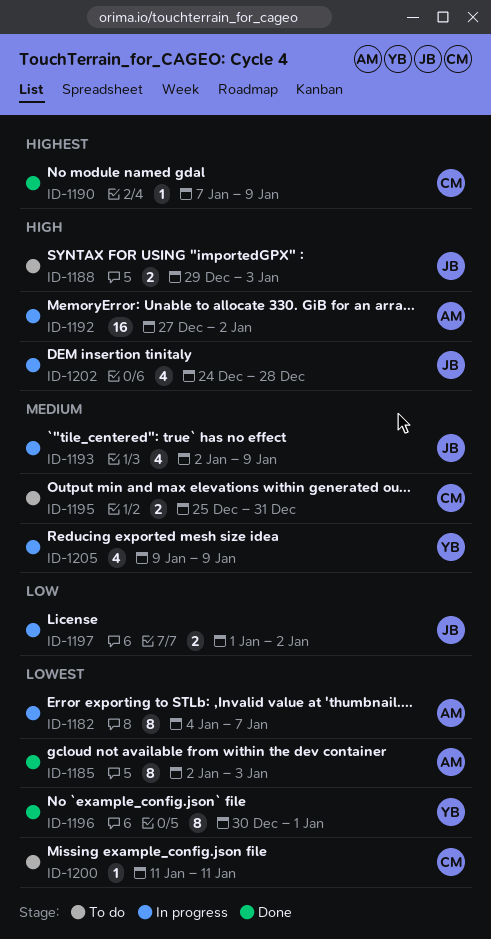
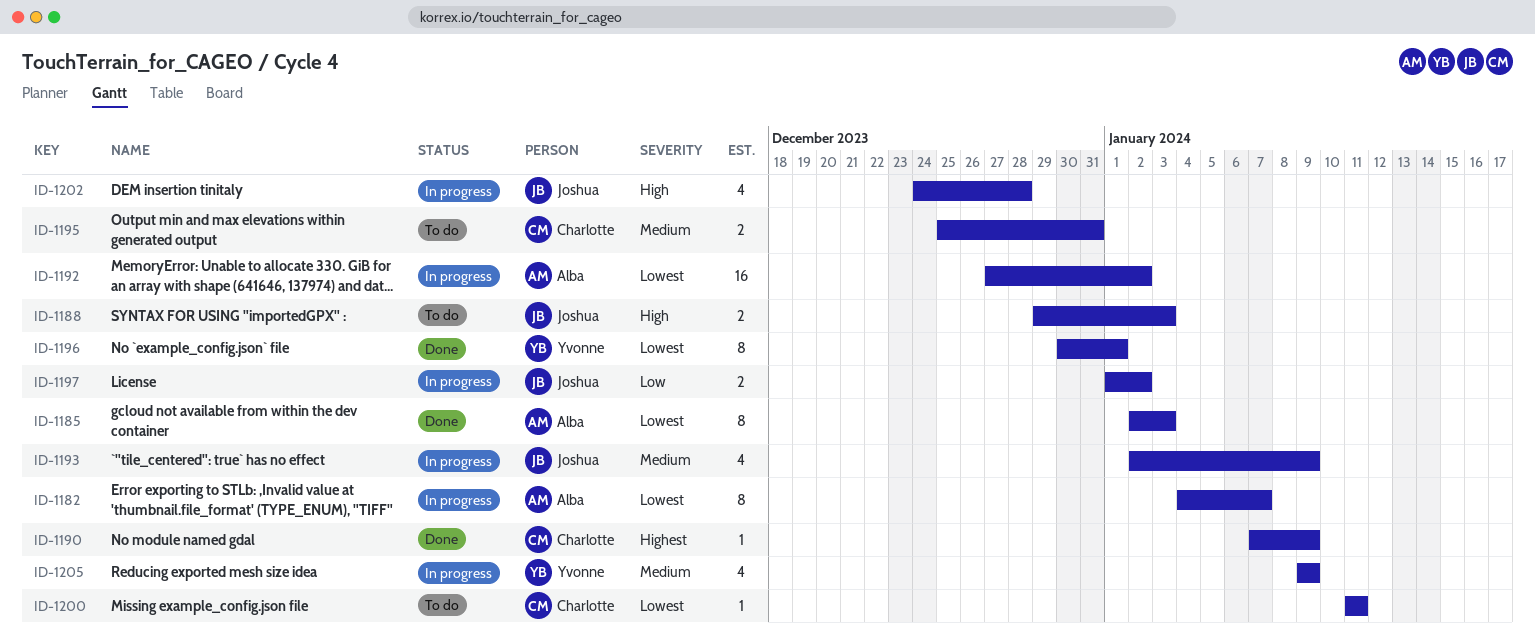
ID-1192, priority: High -> Lowest

